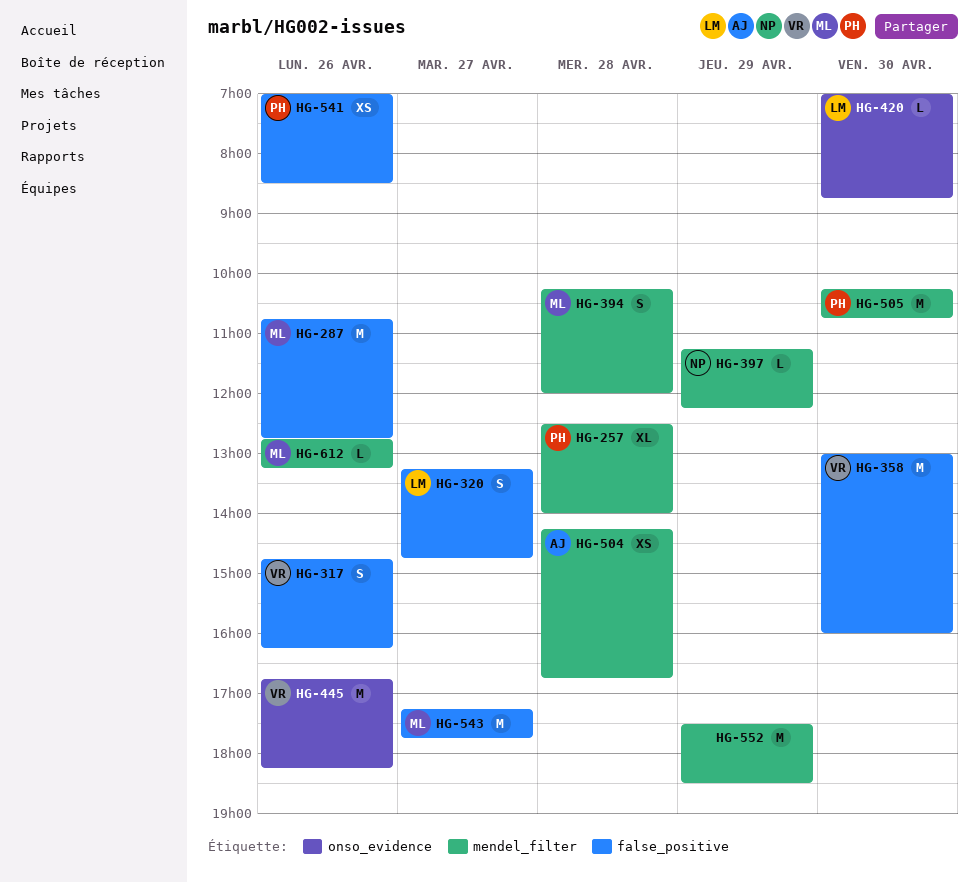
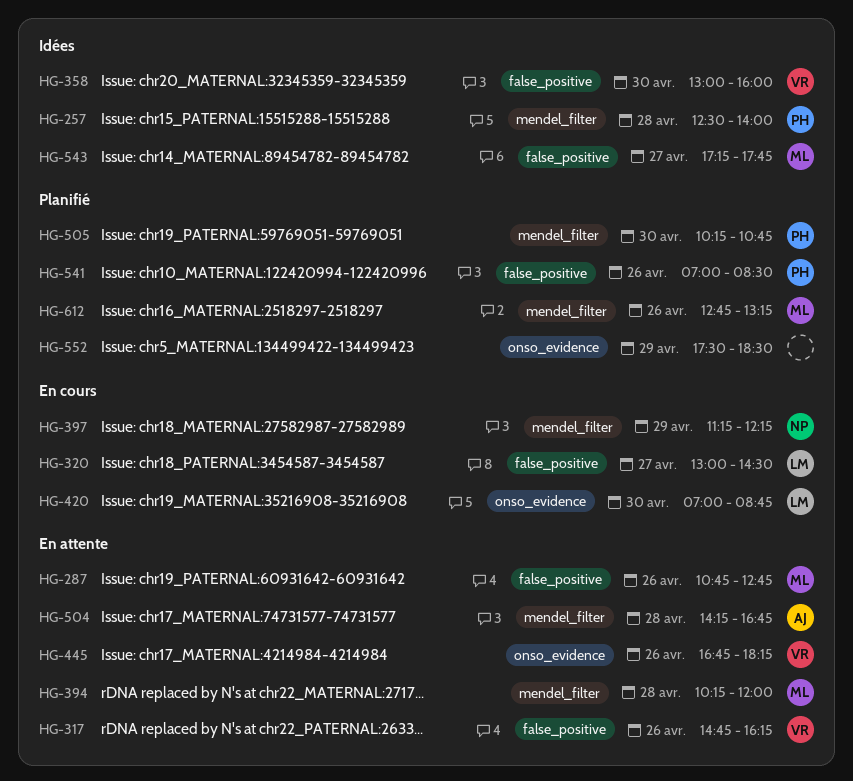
HG-320, begins: 13:15 -> 13:00
HG-320, ends: 14:45 -> 14:30
HG-552, label: mendel_filter -> onso_evidence

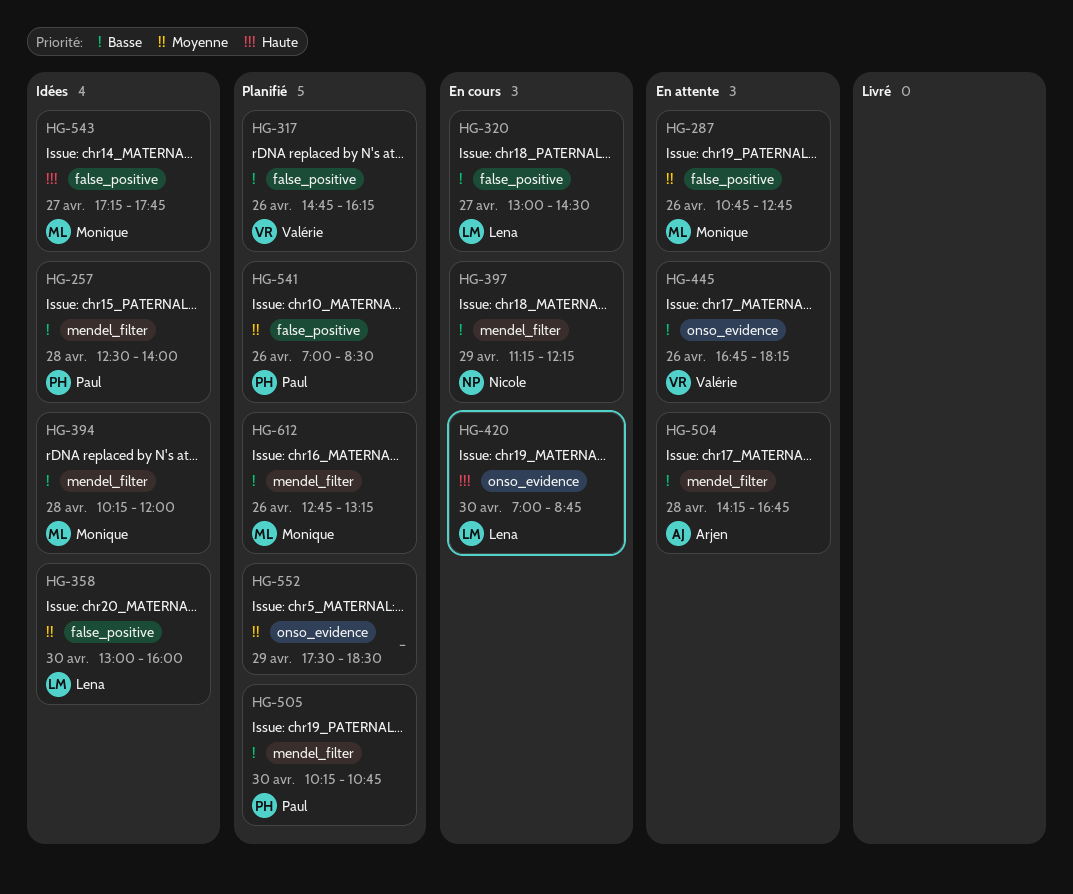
HG-317, status: En attente -> Planifié
HG-358, owner: Valérie -> Lena
HG-394, status: En attente -> Idées

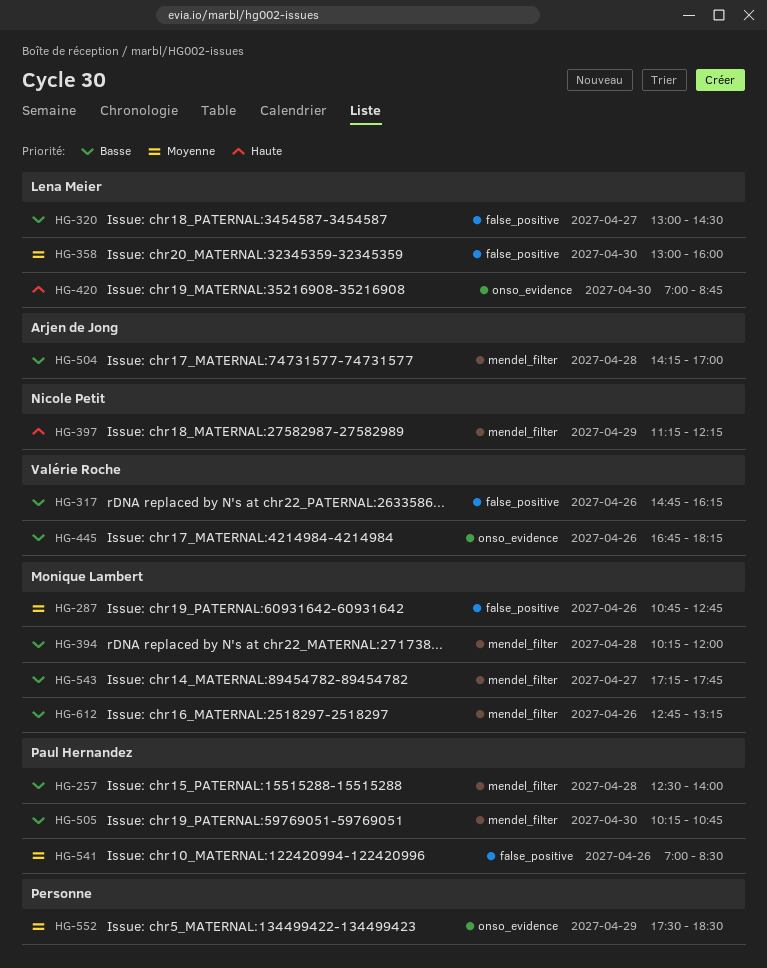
HG-397, priority: Basse -> Haute
HG-504, ends: 16:45 -> 17:00
HG-543, priority: Haute -> Basse
HG-543, label: false_positive -> mendel_filter

